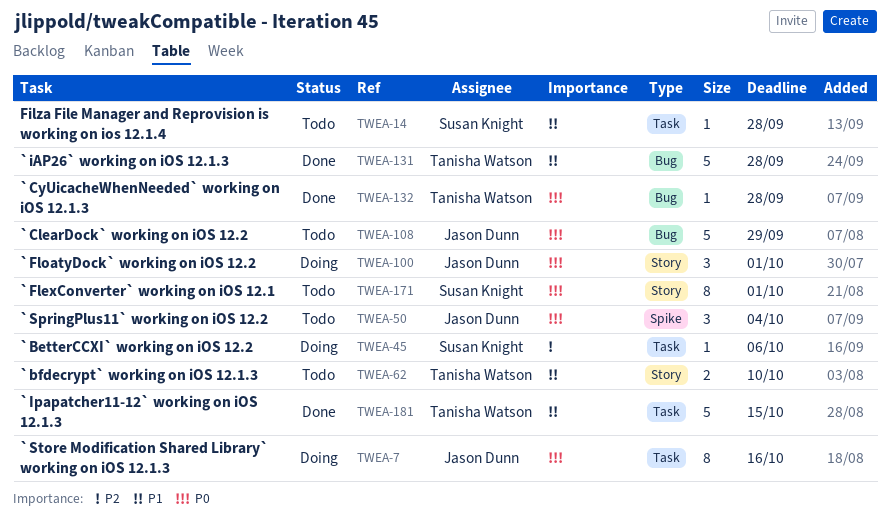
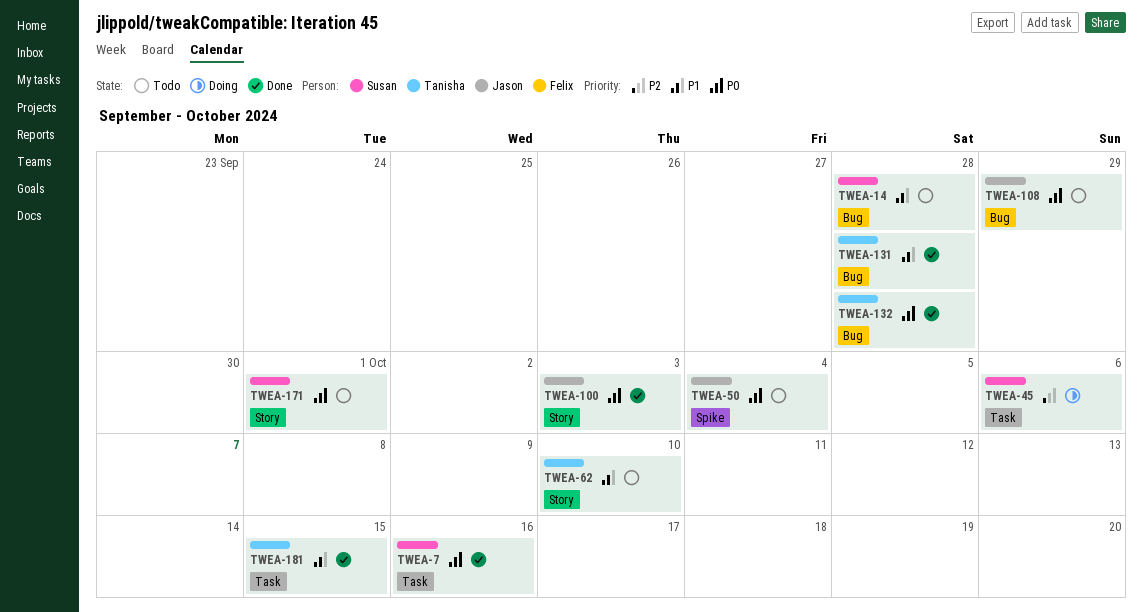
TWEA-7, status: Doing -> Done
TWEA-7, owner: Jason Dunn -> Susan Knight
TWEA-14, label: Task -> Bug
TWEA-100, status: Doing -> Done
TWEA-100, due: Oct 1 -> Oct 3

